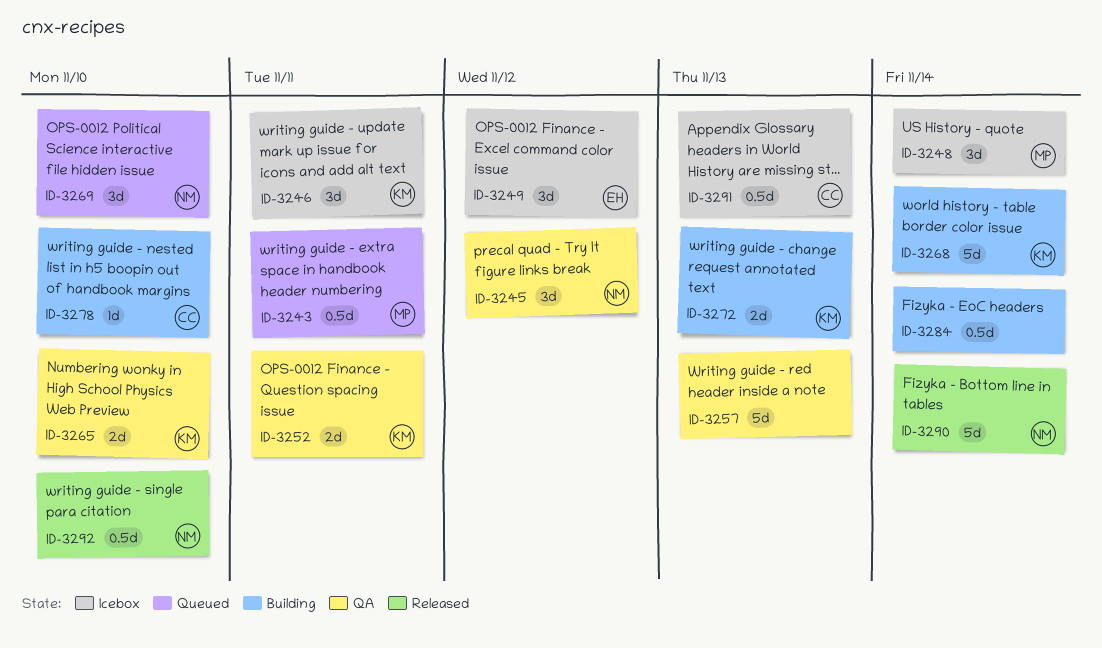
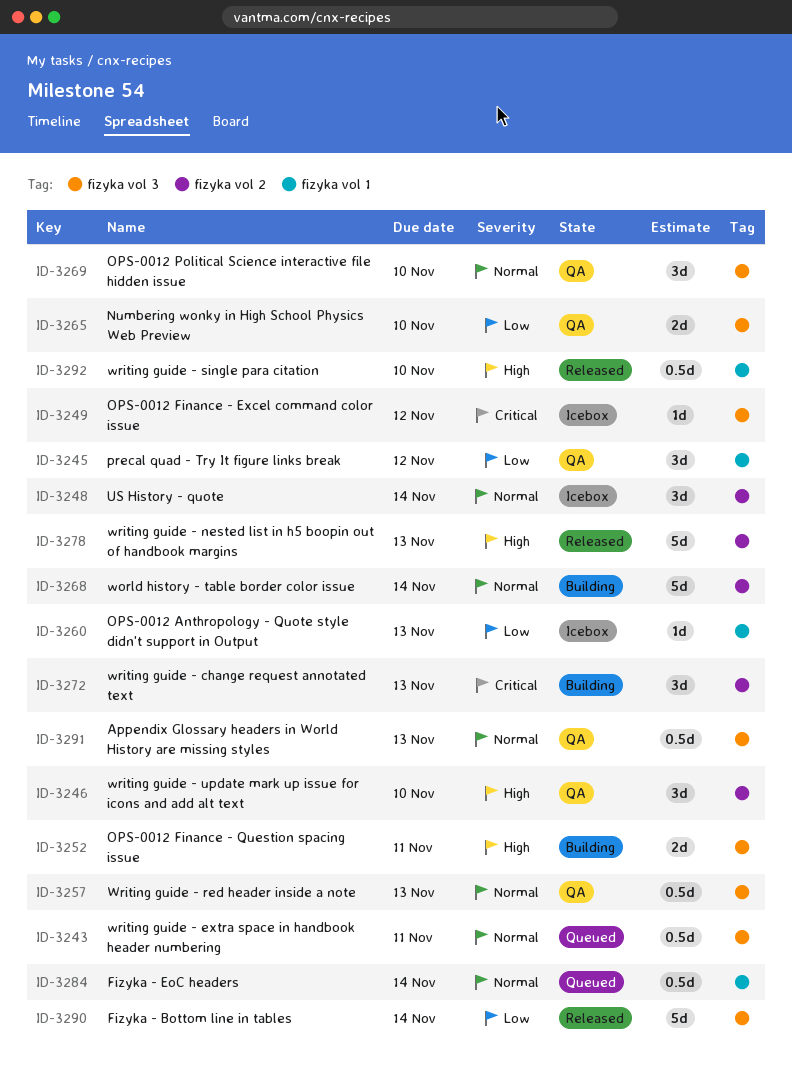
ID-3246, status: Icebox -> QA
ID-3246, due: Nov 11 -> Nov 10
ID-3249, estimate: 3d -> 1d
ID-3252, status: QA -> Building
ID-3257, estimate: 5d -> 0.5d
ID-3260: none -> present
ID-3269, status: Queued -> QA
ID-3272, estimate: 2d -> 3d
ID-3278, status: Building -> Released
ID-3278, estimate: 1d -> 5d
ID-3278, due: Nov 10 -> Nov 13
ID-3284, status: Building -> Queued
ID-3291, status: Icebox -> QA

